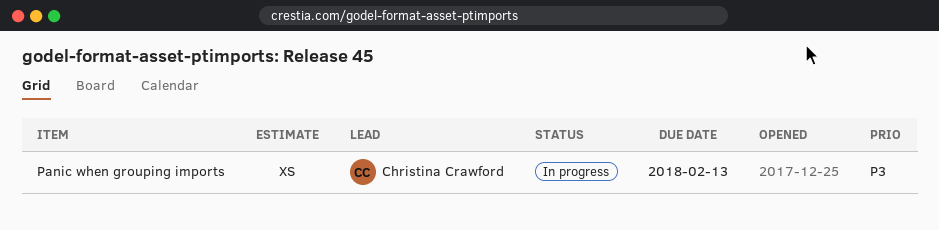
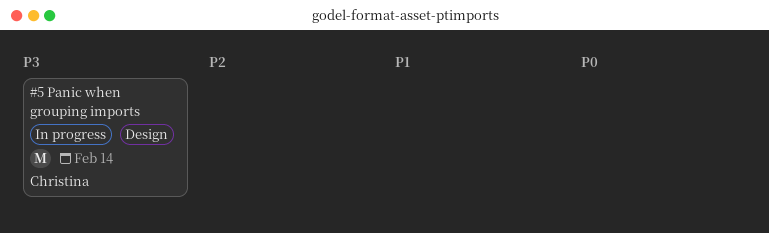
Panic when grouping imports, estimate: XS -> M
Panic when grouping imports, due: Feb 13 -> Feb 14

